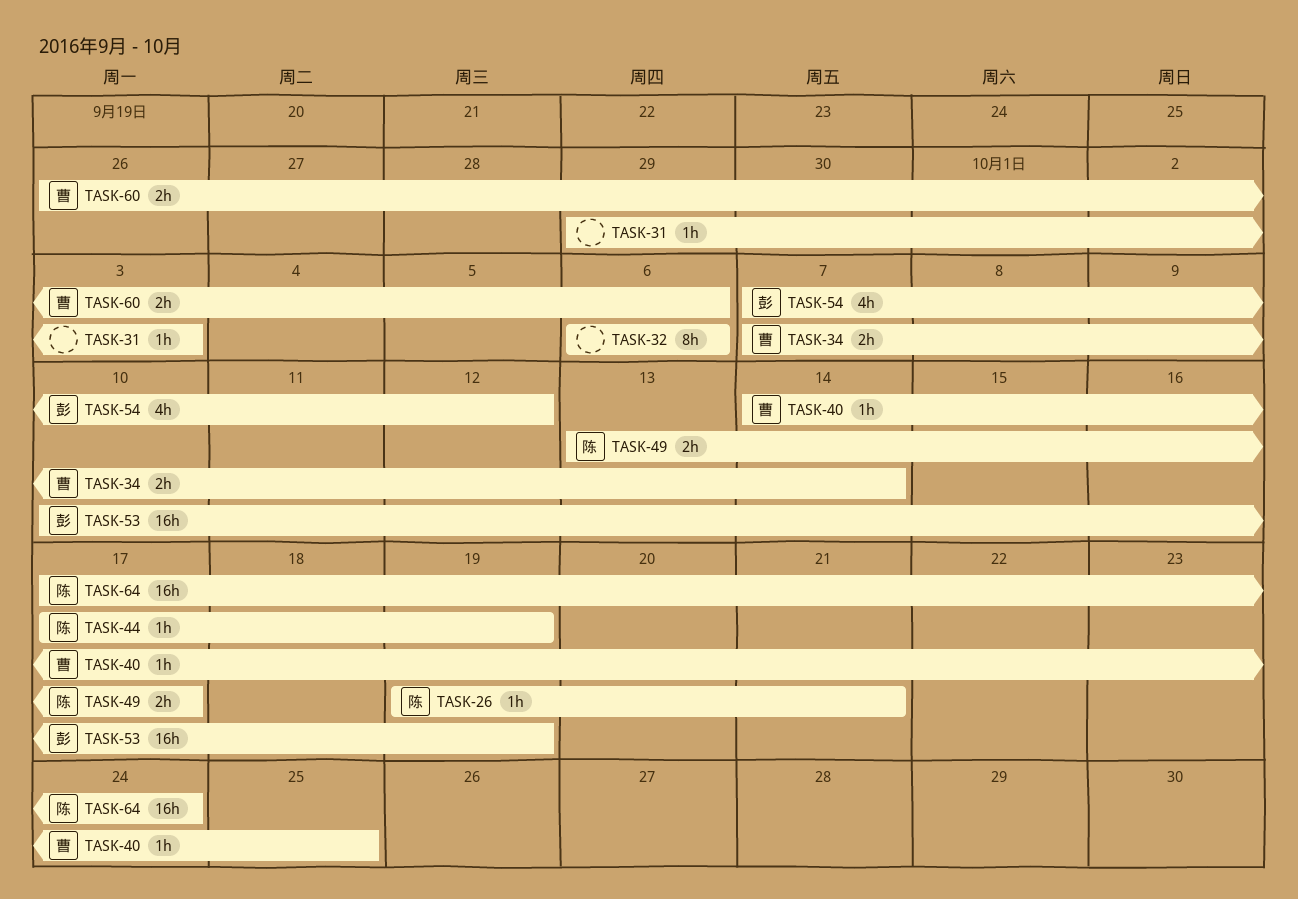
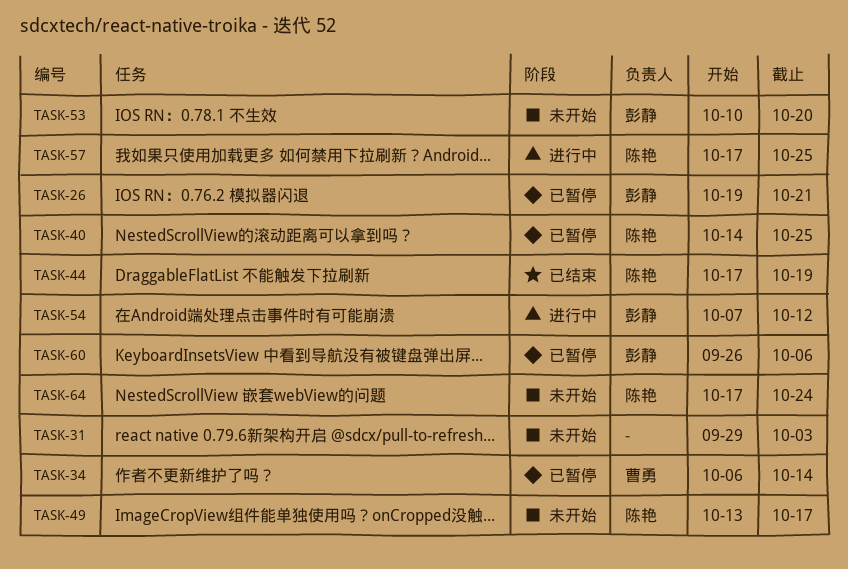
TASK-26, owner: 陈艳 -> 彭静
TASK-32: present -> none
TASK-34, start: Oct 7 -> Oct 6
TASK-40, owner: 曹勇 -> 陈艳
TASK-53, due: Oct 19 -> Oct 20
TASK-57: none -> present
TASK-60, owner: 曹勇 -> 彭静

